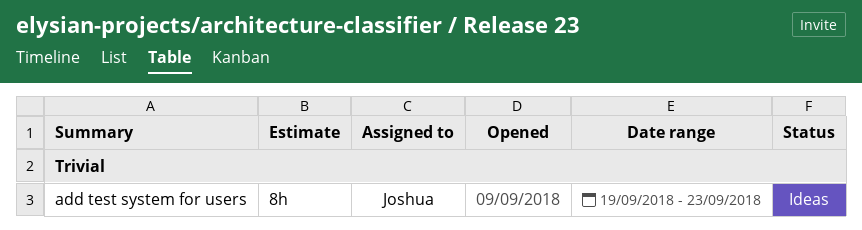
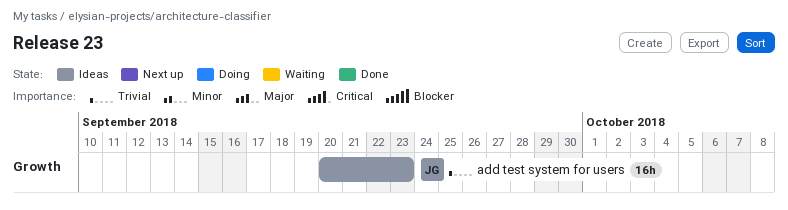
add test system for users, estimate: 8h -> 16h
add test system for users, start: Sep 19 -> Sep 20

